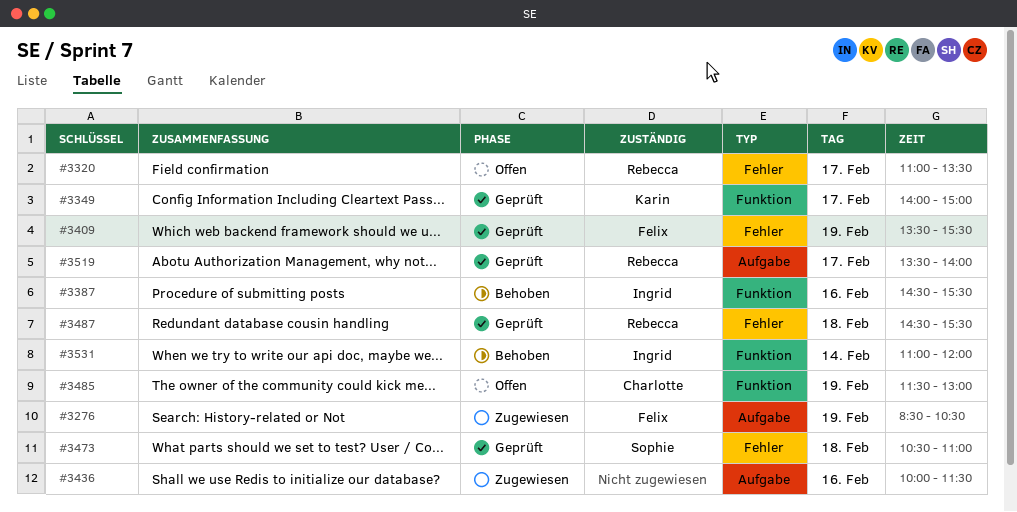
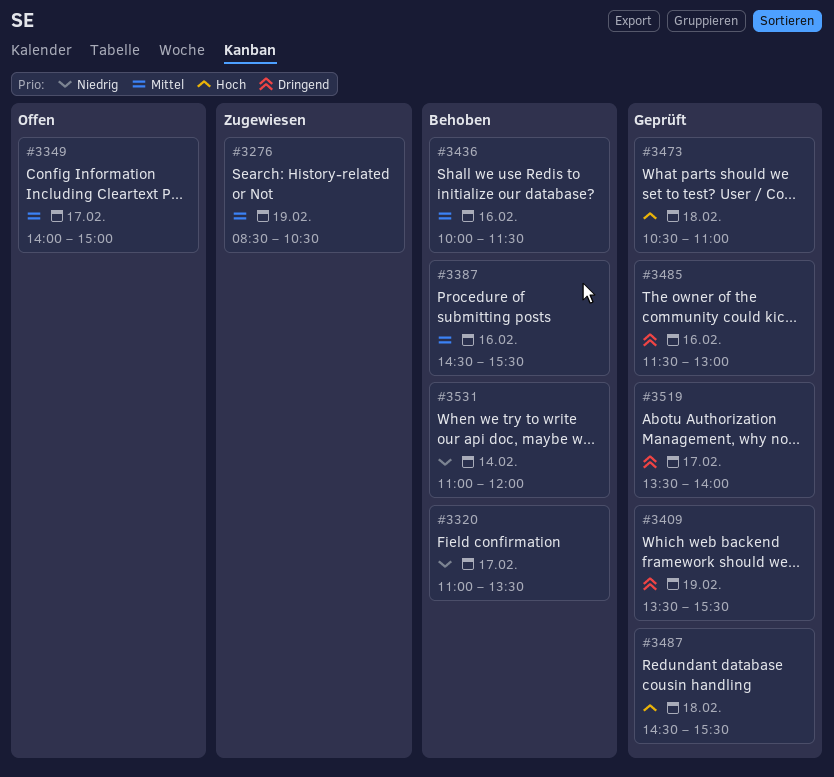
#3320, status: Offen -> Behoben
#3349, status: Geprüft -> Offen
#3436, status: Zugewiesen -> Behoben
#3485, status: Offen -> Geprüft
#3485, day: Feb 19 -> Feb 16

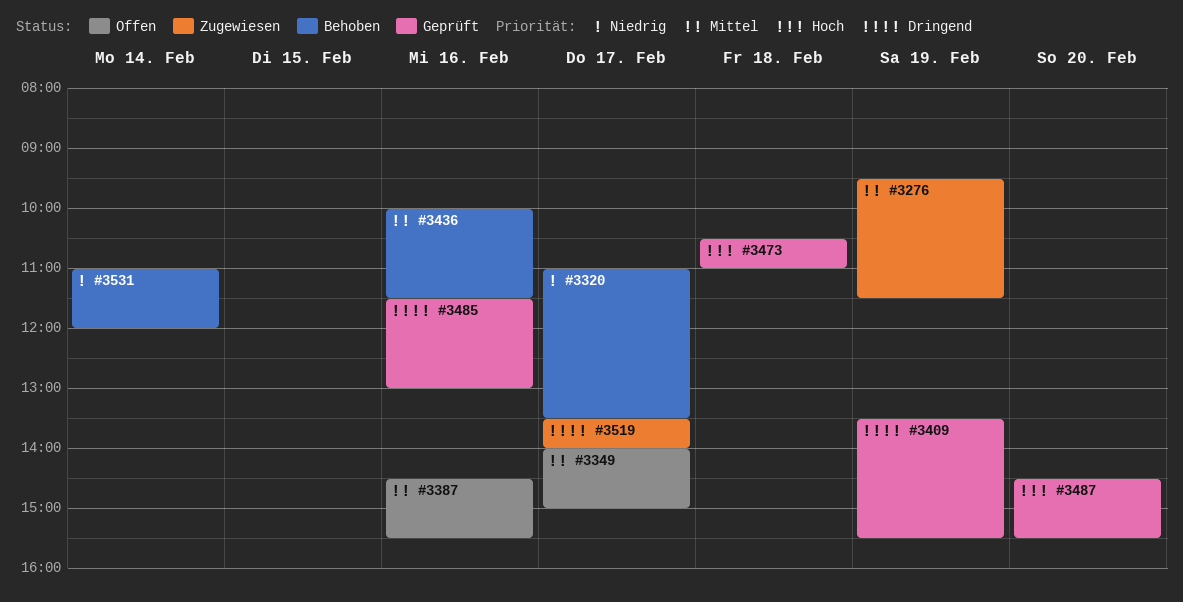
#3276, begins: 08:30 -> 09:30
#3276, ends: 10:30 -> 11:30
#3387, status: Behoben -> Offen
#3487, day: Feb 18 -> Feb 20
#3519, status: Geprüft -> Zugewiesen

